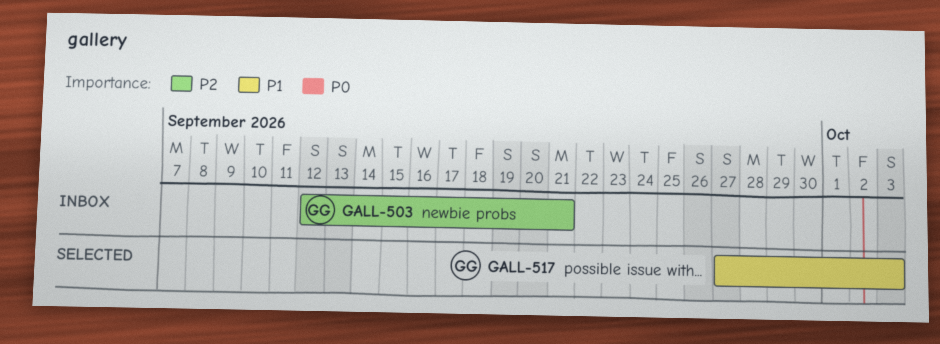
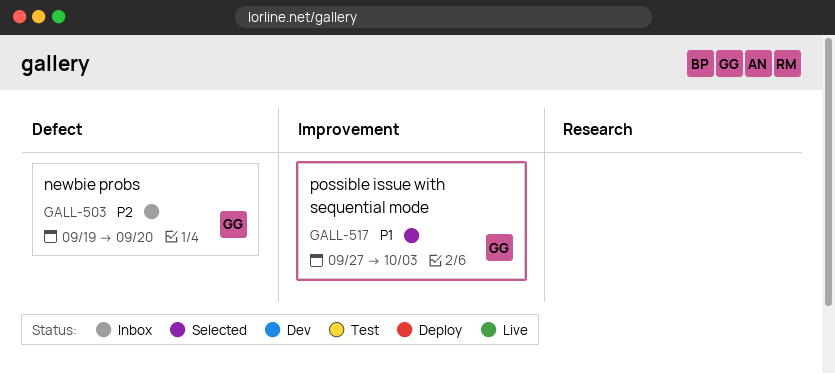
GALL-503, start: Sep 12 -> Sep 19
GALL-503, due: Sep 21 -> Sep 20

